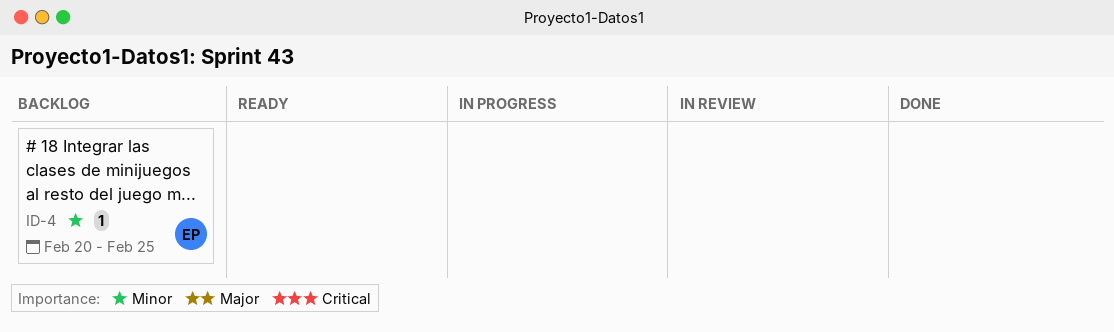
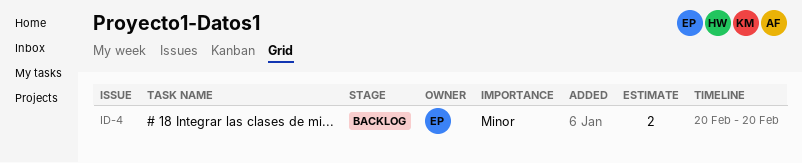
ID-4, estimate: 1 -> 2
ID-4, due: Feb 25 -> Feb 20

